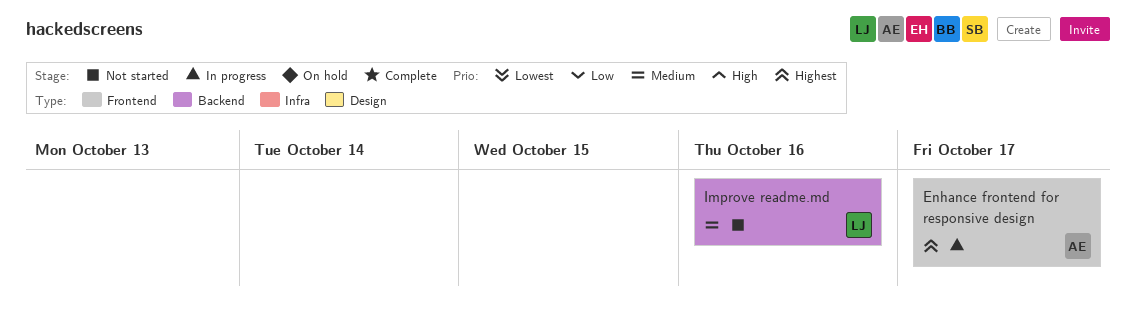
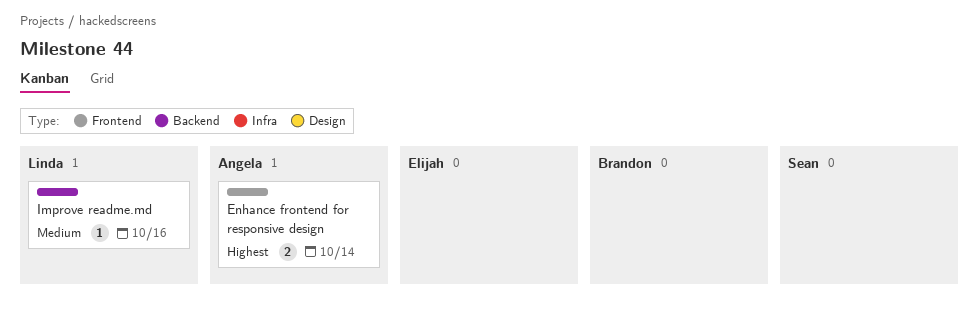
Enhance frontend for responsive design, due: Oct 17 -> Oct 14

